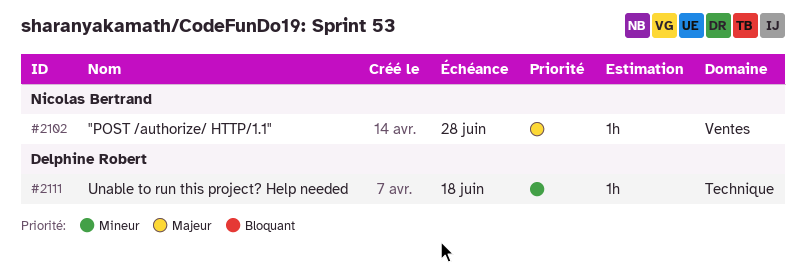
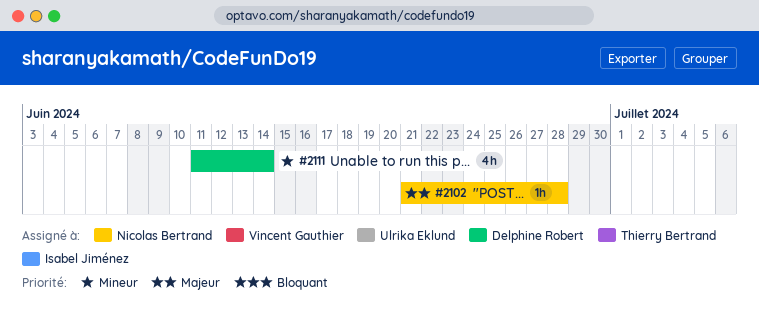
#2111, estimate: 1h -> 4h
#2111, due: Jun 18 -> Jun 14

